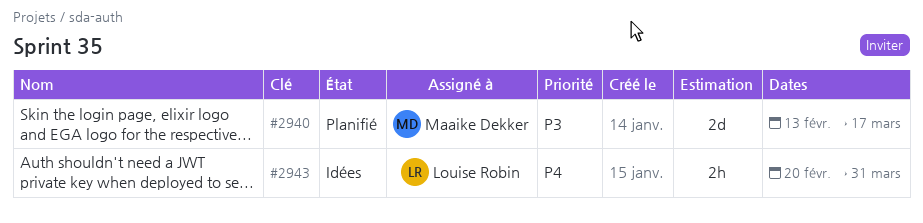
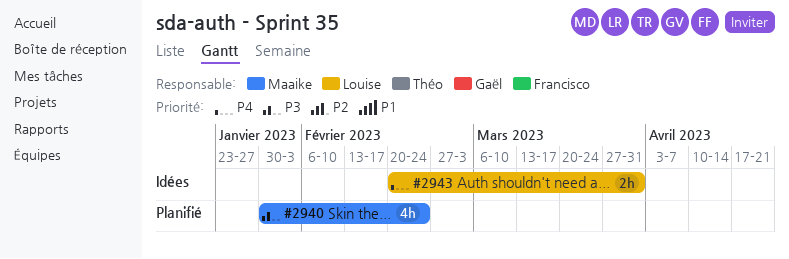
#2940, estimate: 2d -> 4h
#2940, start: Feb 13 -> Jan 30
#2940, due: Mar 17 -> Feb 24

